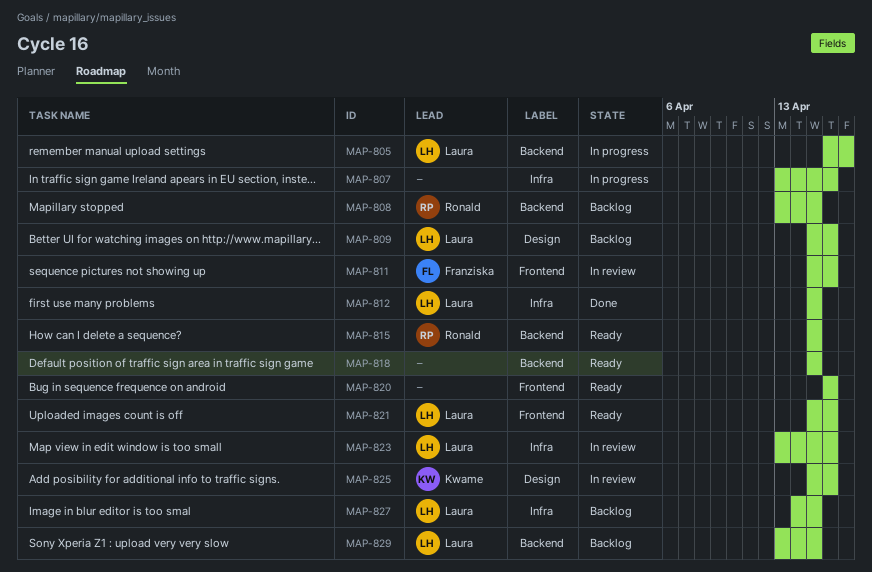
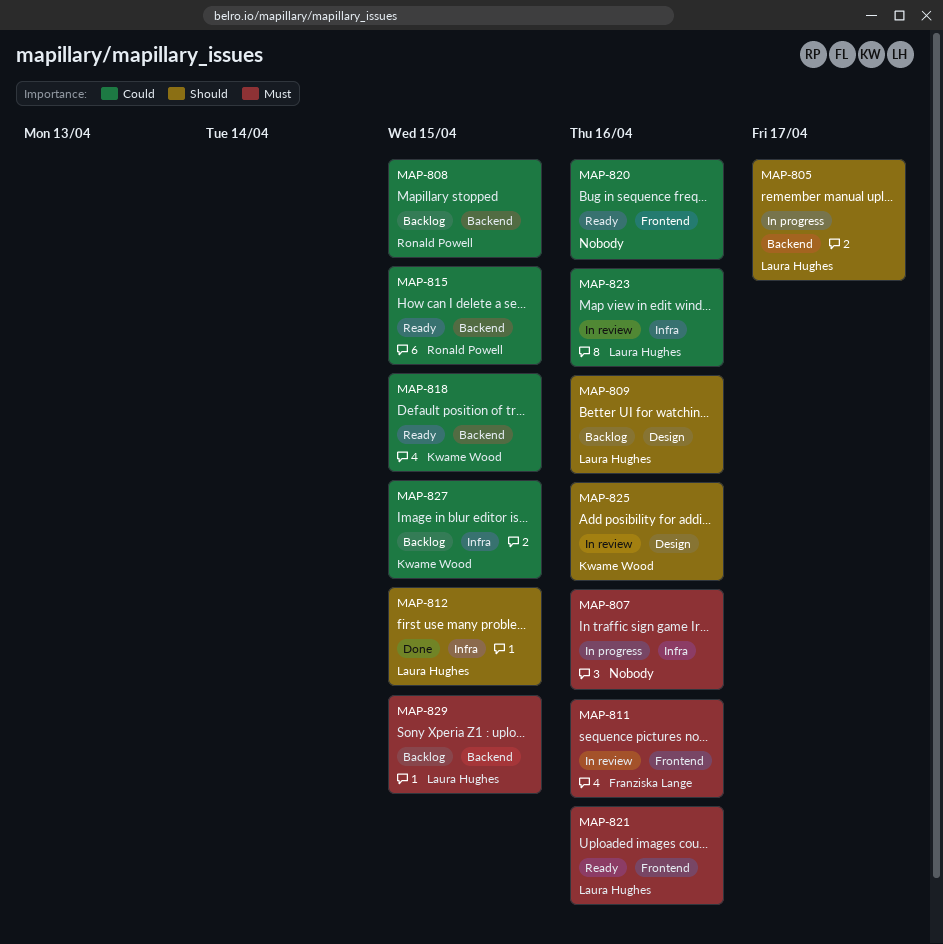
MAP-818, owner: none -> Kwame Wood
MAP-827, owner: Laura Hughes -> Kwame Wood

